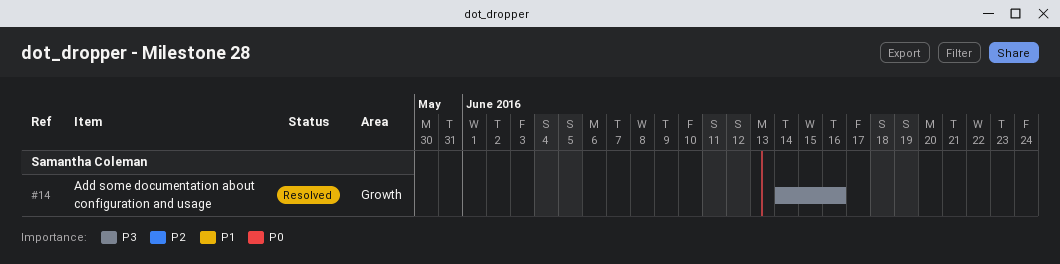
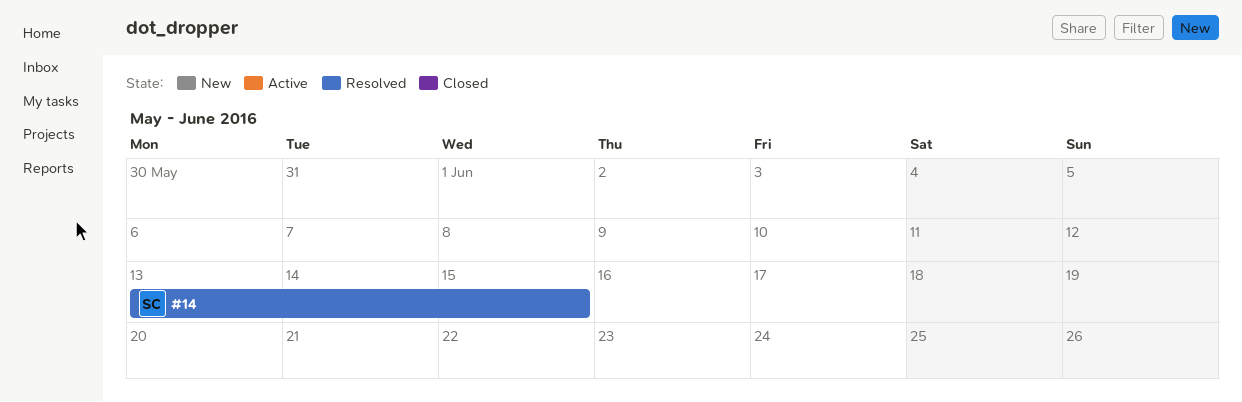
#14, start: Jun 14 -> Jun 13
#14, due: Jun 16 -> Jun 15

